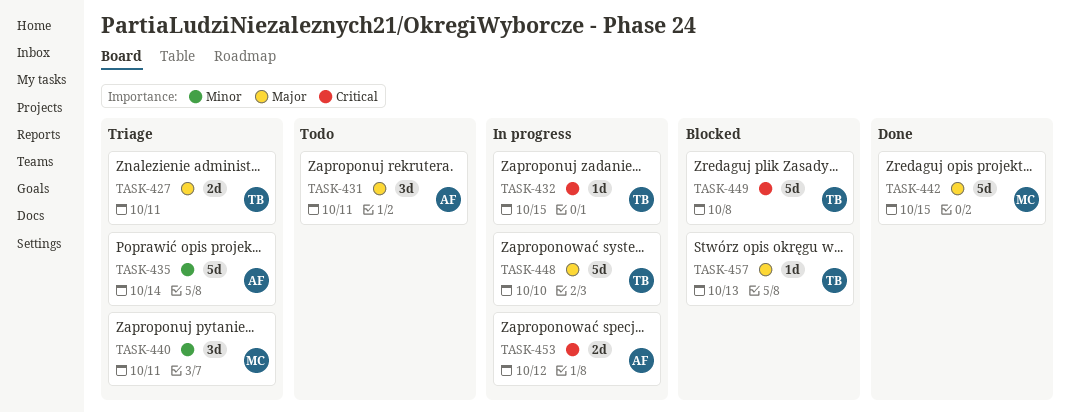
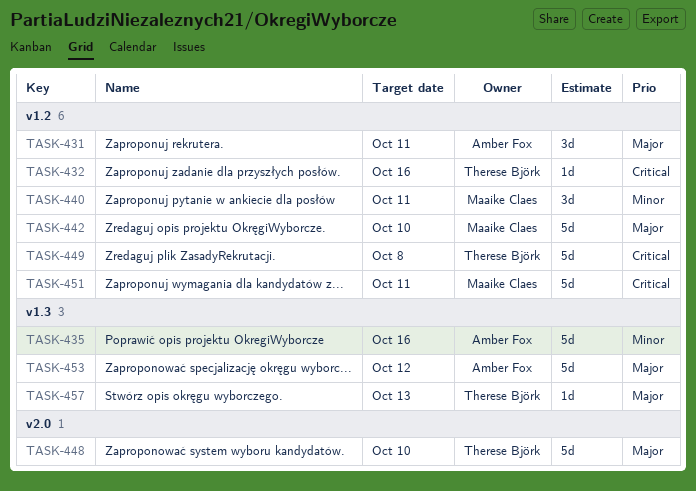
TASK-427: present -> none
TASK-432, due: Oct 15 -> Oct 16
TASK-435, due: Oct 14 -> Oct 16
TASK-442, due: Oct 15 -> Oct 10
TASK-451: none -> present
TASK-453, priority: Critical -> Major
TASK-453, estimate: 2d -> 5d

